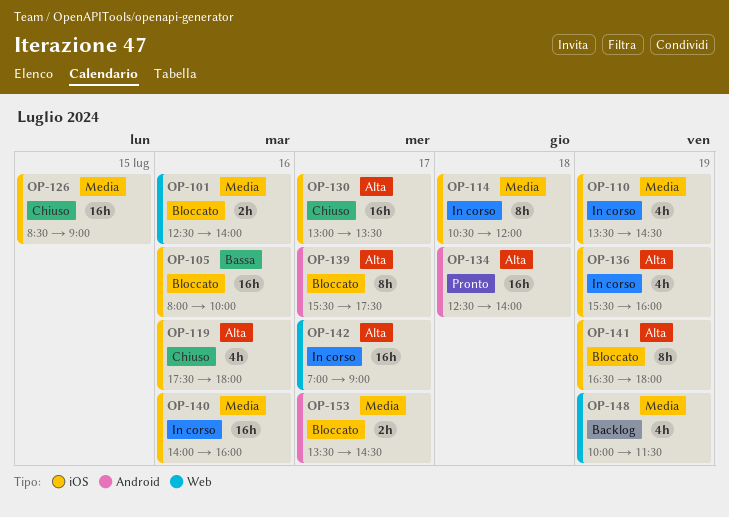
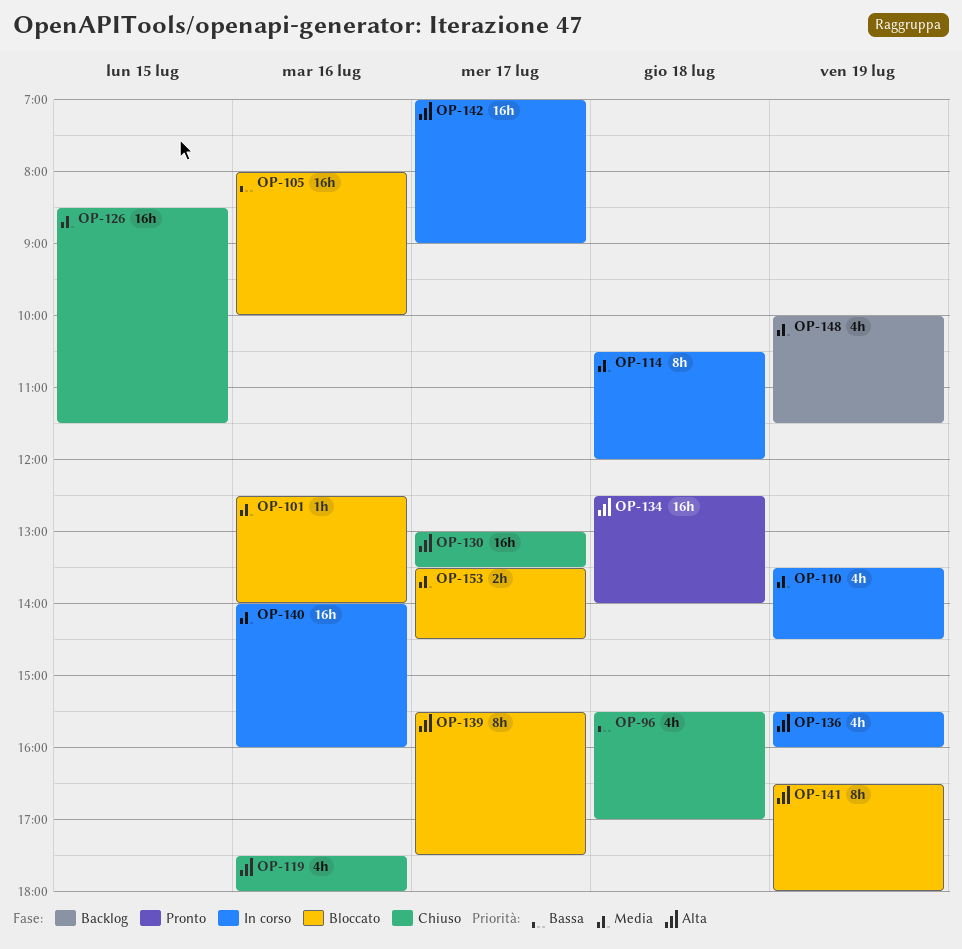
OP-96: none -> present
OP-101, estimate: 2h -> 1h
OP-126, ends: 09:00 -> 11:30

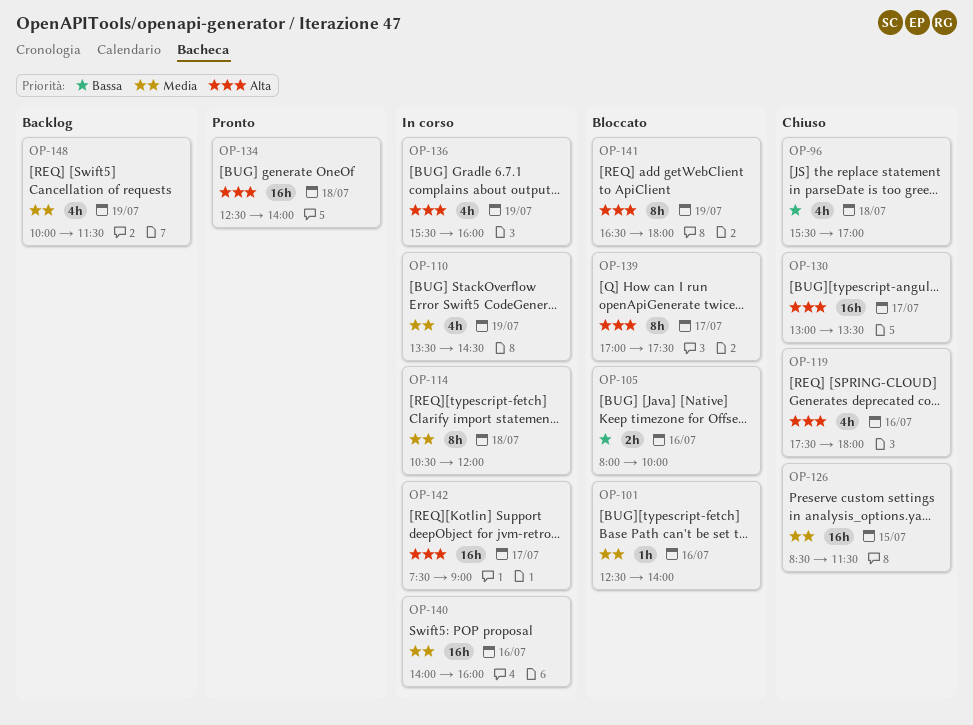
OP-105, estimate: 16h -> 2h
OP-139, begins: 15:30 -> 17:00
OP-142, begins: 07:00 -> 07:30
OP-153: present -> none

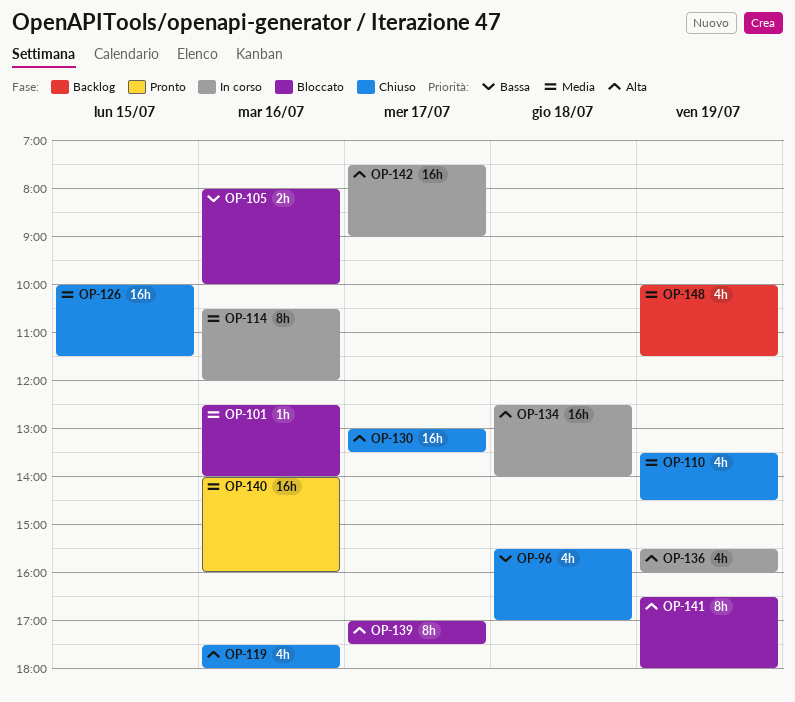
OP-110, status: In corso -> Chiuso
OP-114, day: Jul 18 -> Jul 16
OP-126, begins: 08:30 -> 10:00
OP-134, status: Pronto -> In corso
OP-140, status: In corso -> Pronto

